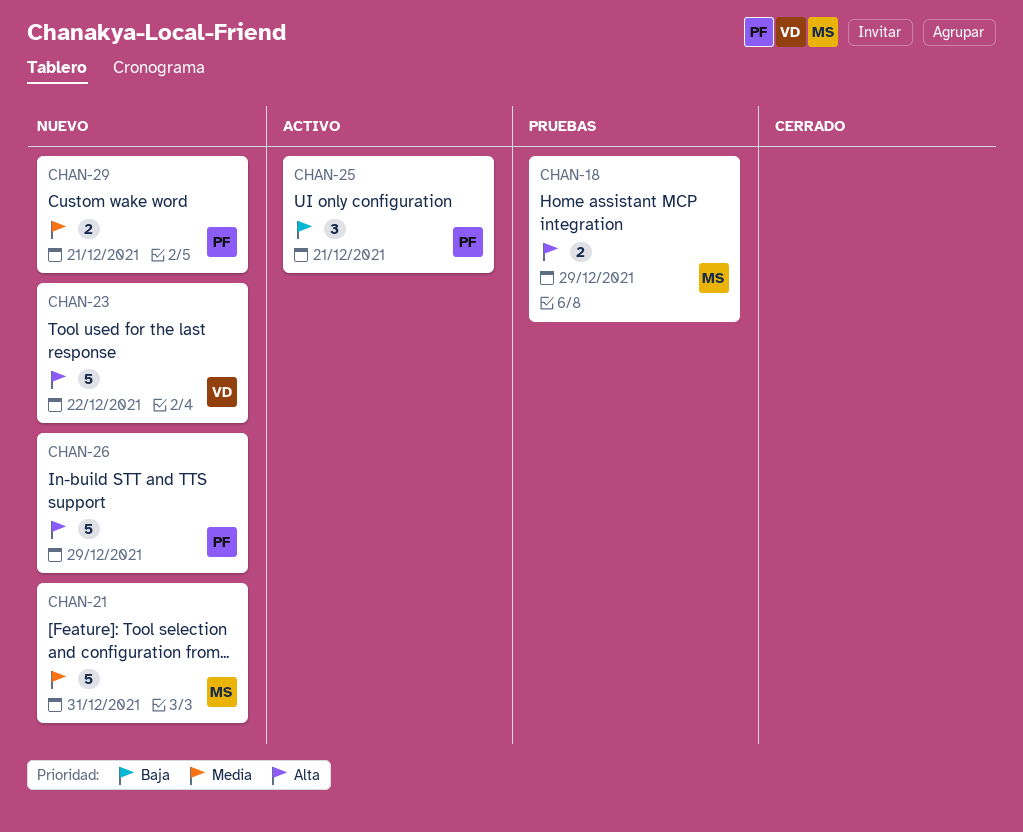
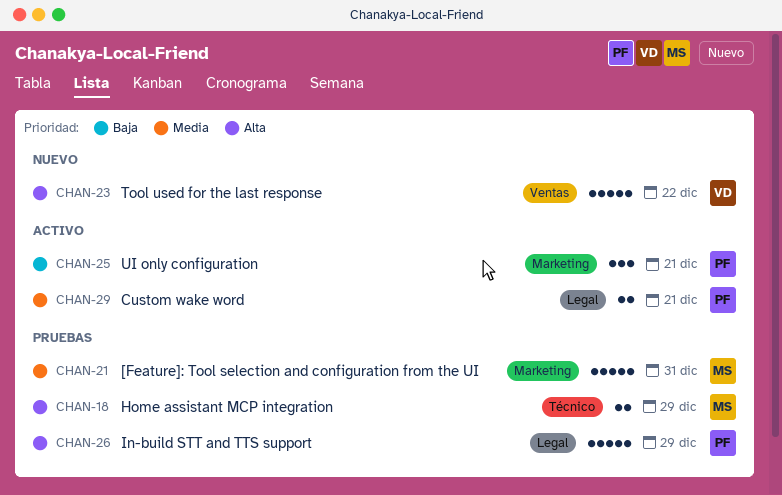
CHAN-21, status: Nuevo -> Pruebas
CHAN-26, status: Nuevo -> Pruebas
CHAN-29, status: Nuevo -> Activo

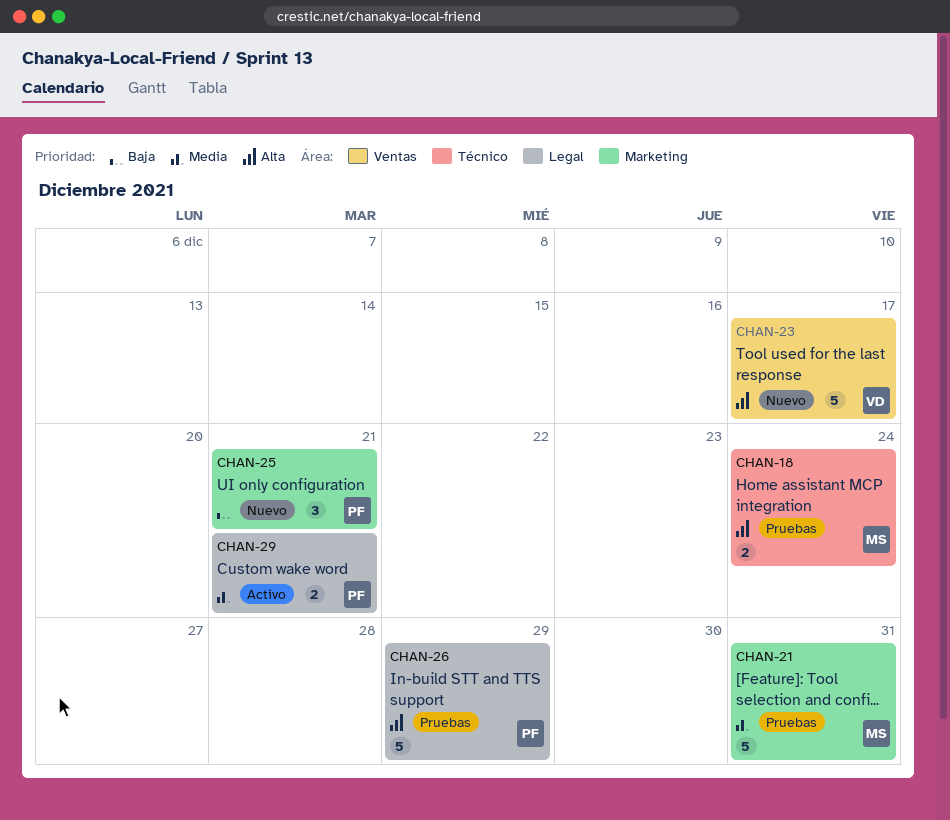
CHAN-18, due: Dec 29 -> Dec 24
CHAN-23, due: Dec 22 -> Dec 17
CHAN-25, status: Activo -> Nuevo

